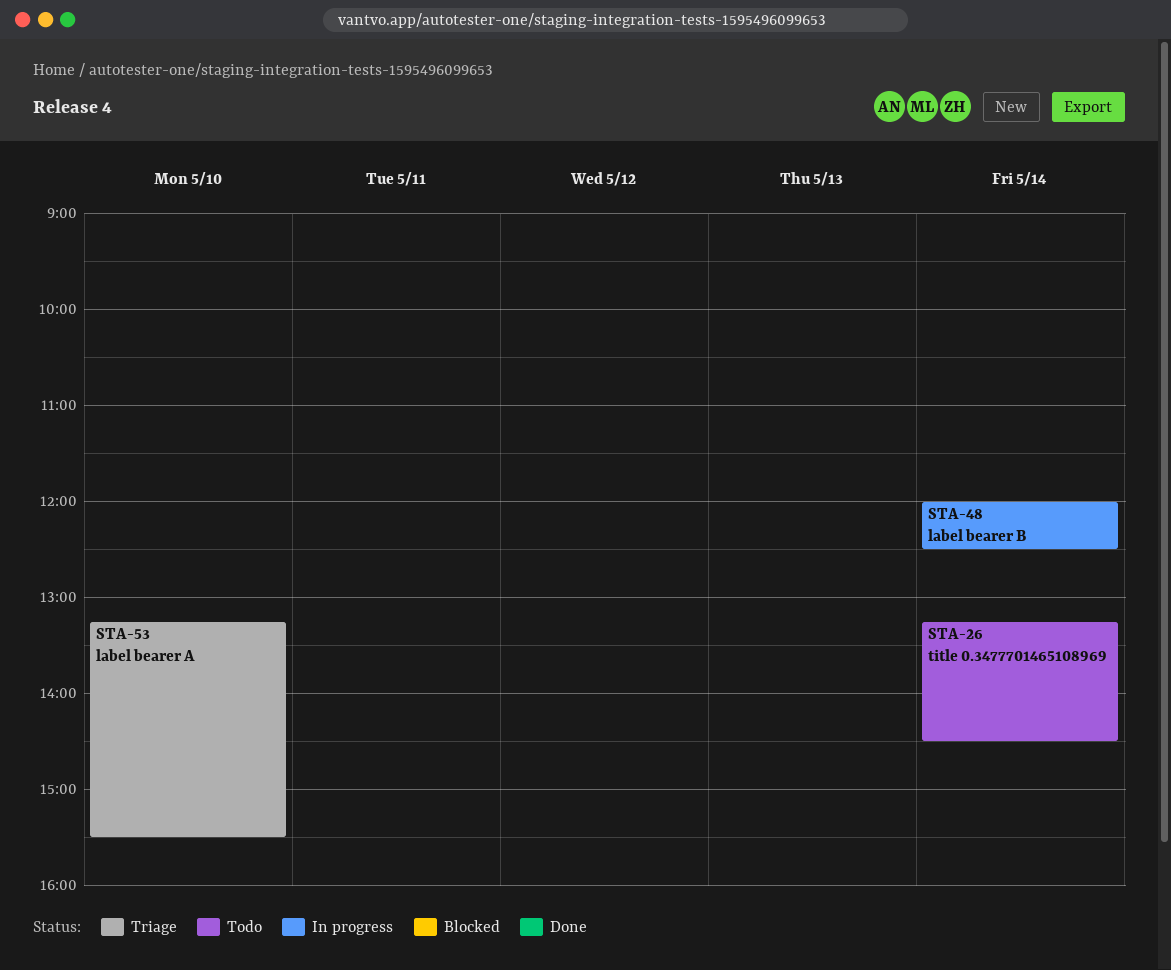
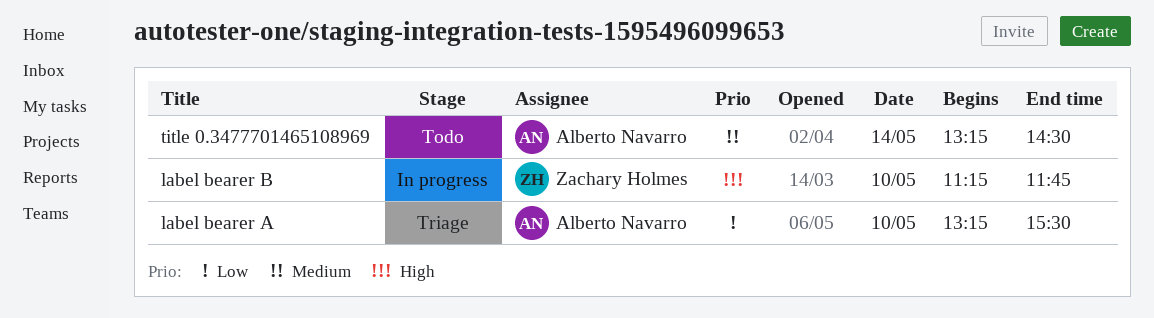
label bearer B, day: May 14 -> May 10
label bearer B, begins: 12:00 -> 11:15
label bearer B, ends: 12:30 -> 11:45

